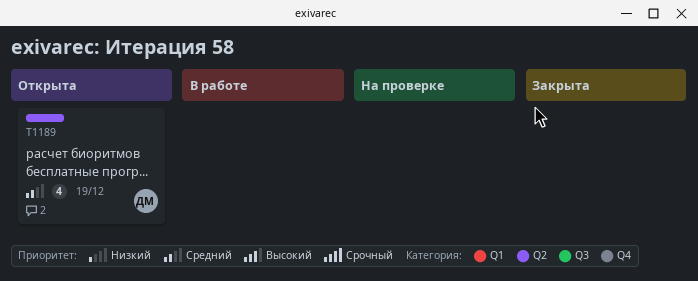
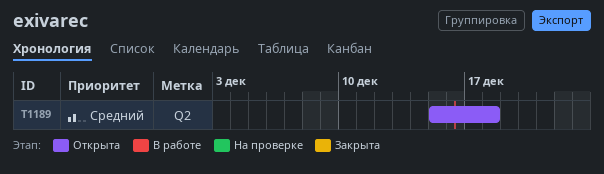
T1189, due: Dec 19 -> Dec 18

